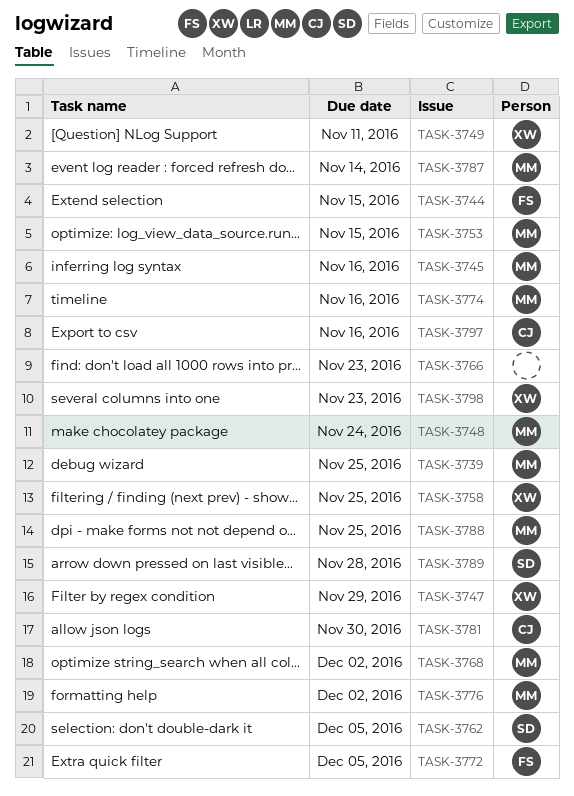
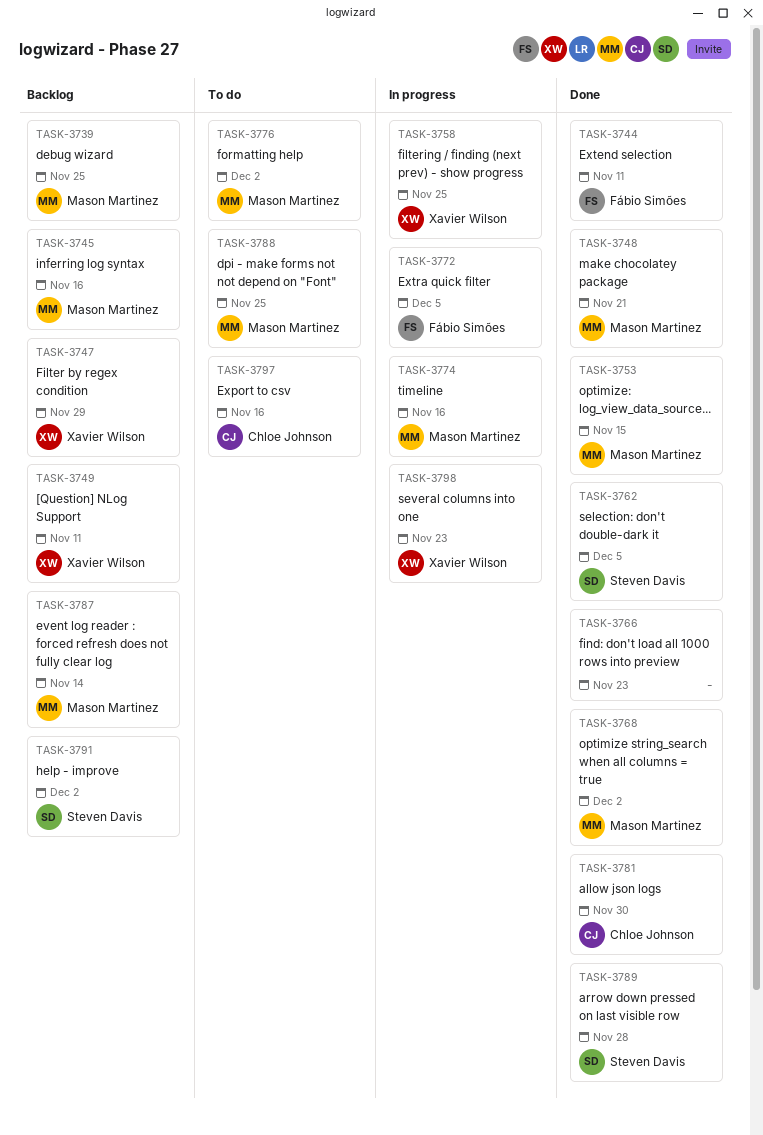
TASK-3744, due: Nov 15 -> Nov 11
TASK-3748, due: Nov 24 -> Nov 21
TASK-3791: none -> present

